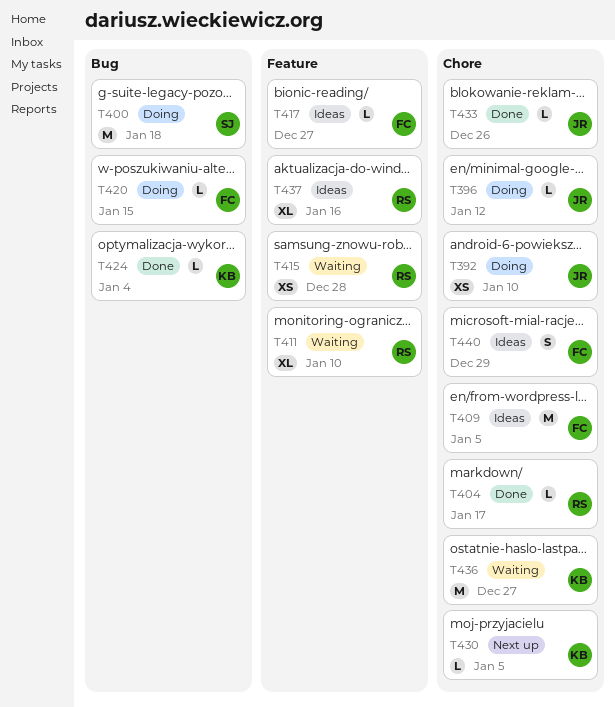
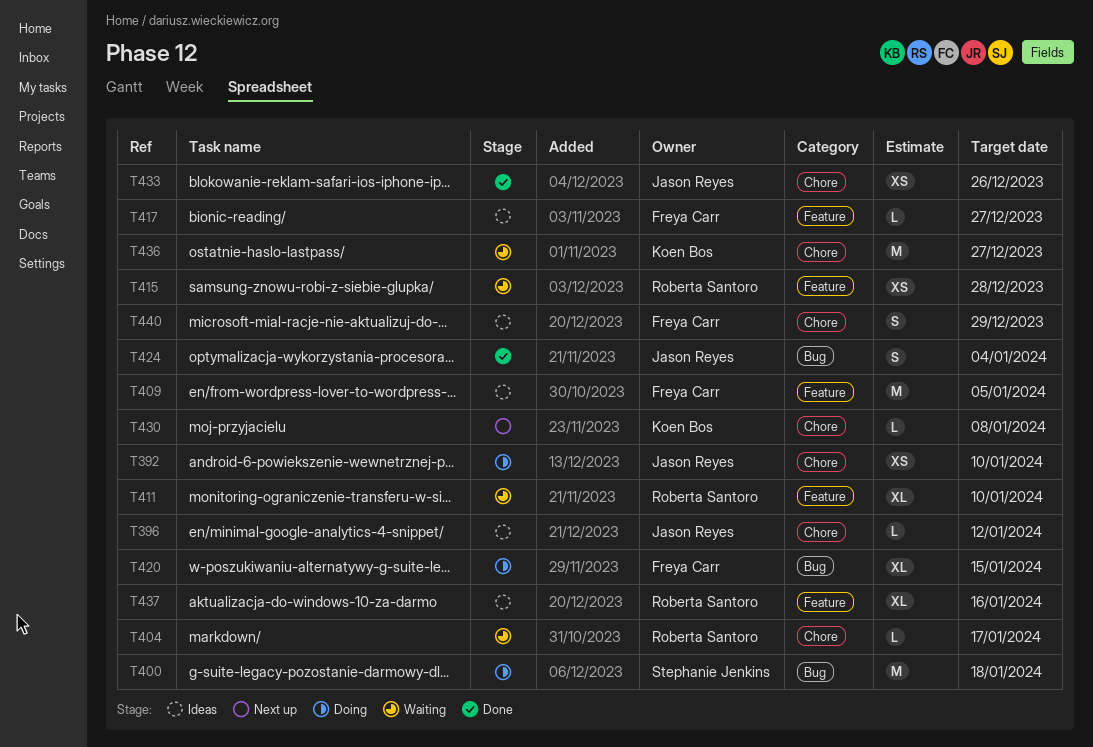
T396, status: Doing -> Ideas
T404, status: Done -> Waiting
T409, label: Chore -> Feature
T420, estimate: L -> XL
T424, owner: Koen Bos -> Jason Reyes
T424, estimate: L -> S
T430, due: Jan 5 -> Jan 8
T433, estimate: L -> XS

